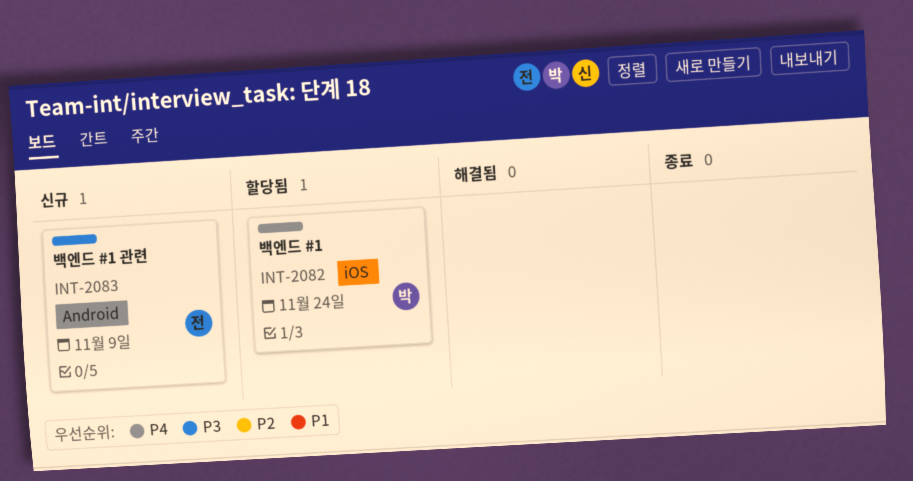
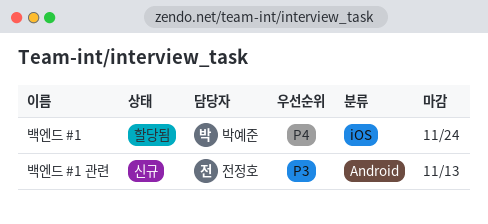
백엔드 #1 관련, due: Nov 9 -> Nov 13

